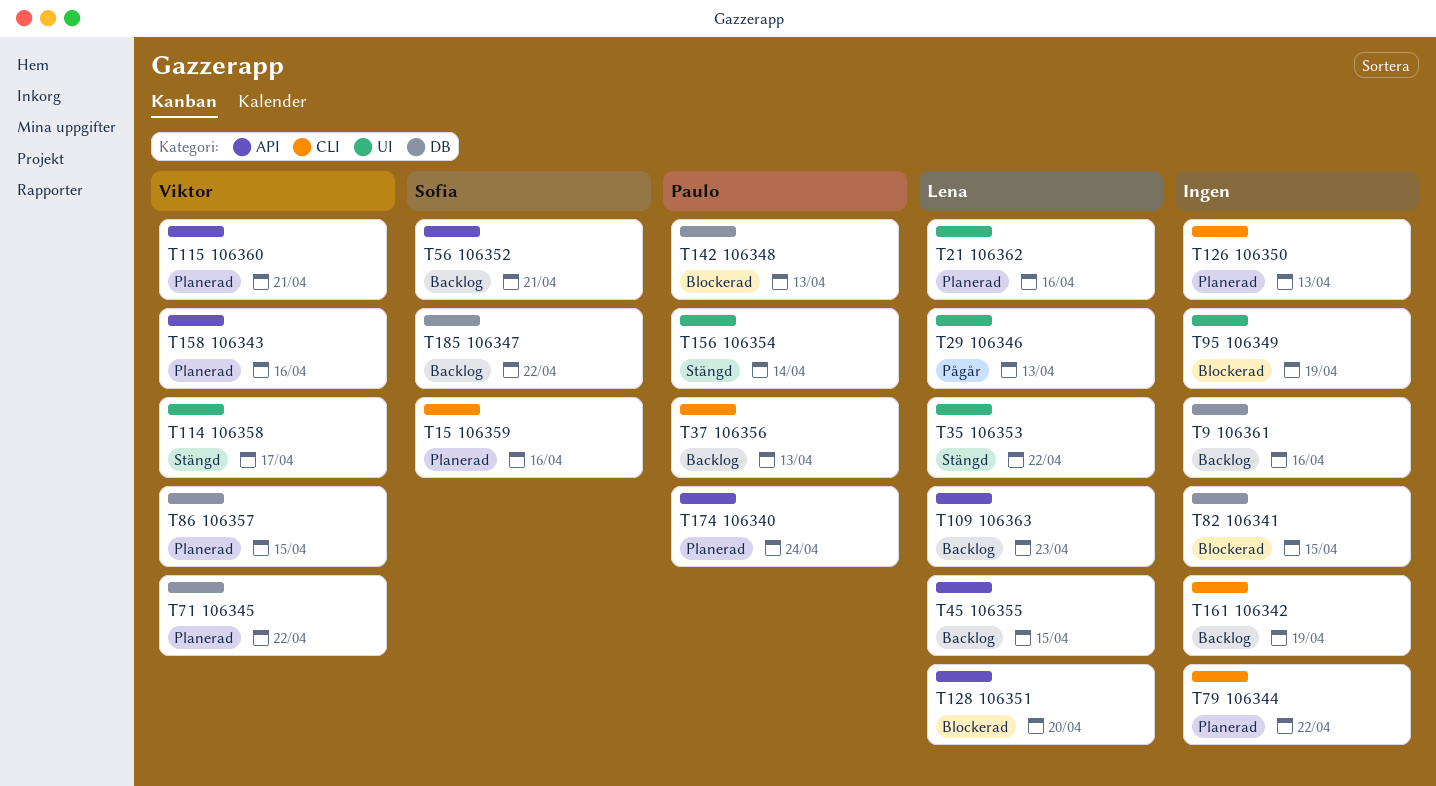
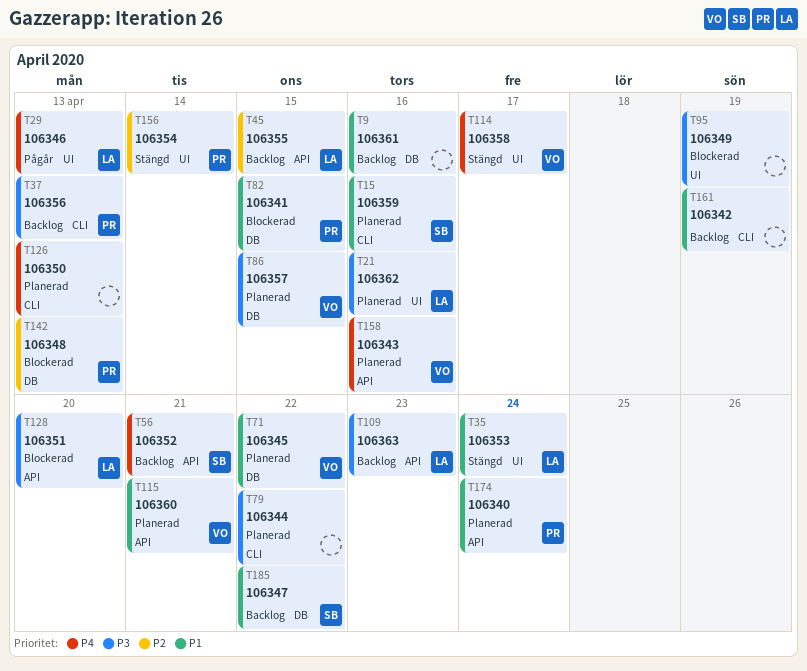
T35, due: Apr 22 -> Apr 24
T82, owner: none -> Paulo

